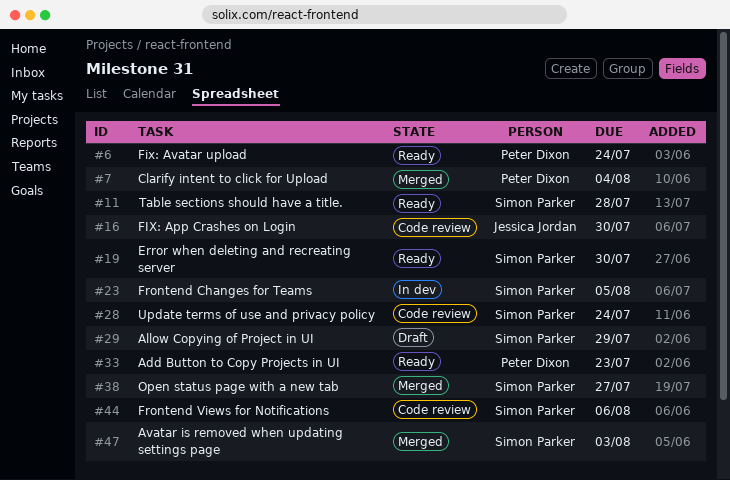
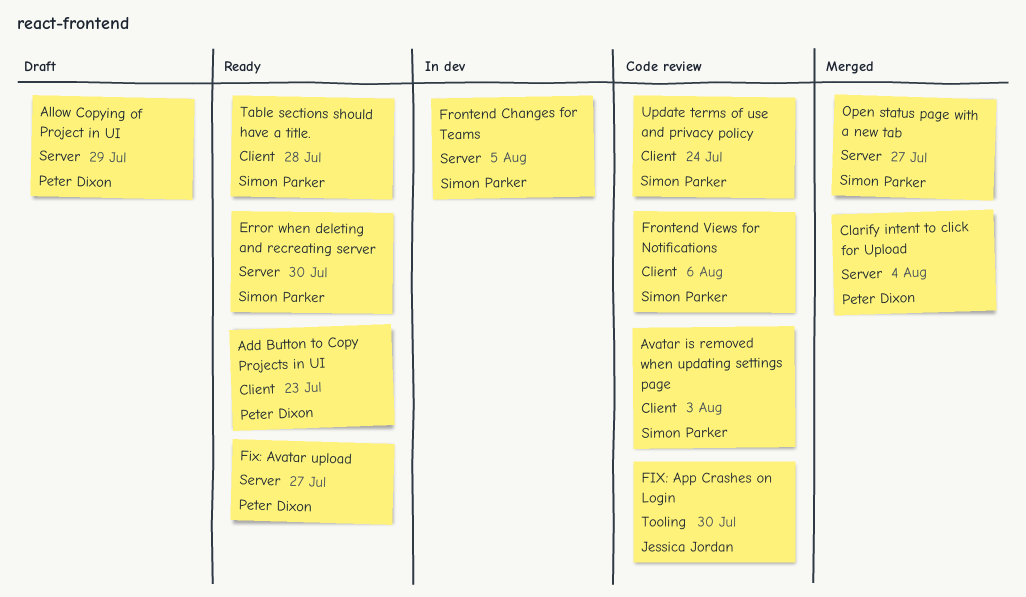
Allow Copying of Project in UI, owner: Simon Parker -> Peter Dixon
Avatar is removed when updating settings page, status: Merged -> Code review
Fix: Avatar upload, due: Jul 24 -> Jul 27

